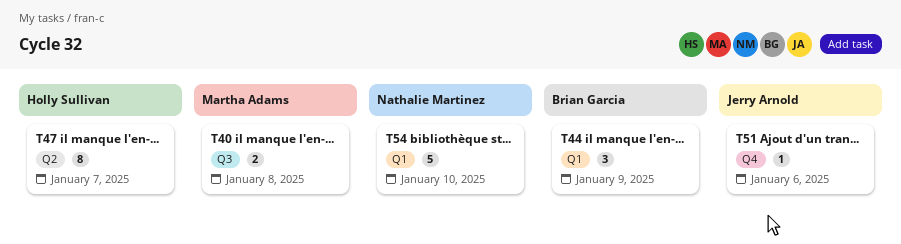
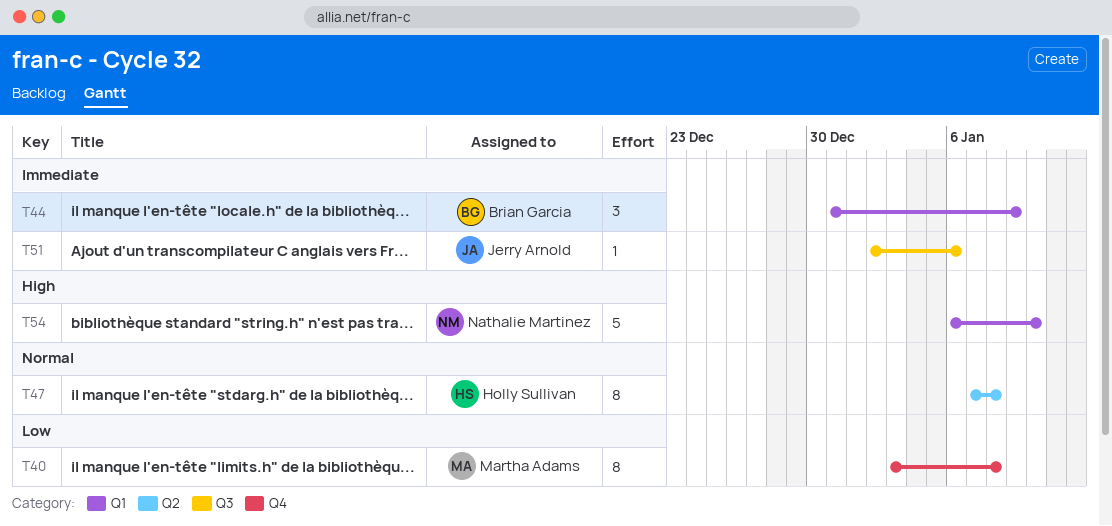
T40, label: Q3 -> Q4
T40, estimate: 2 -> 8
T47, due: Jan 7 -> Jan 8
T51, label: Q4 -> Q3

